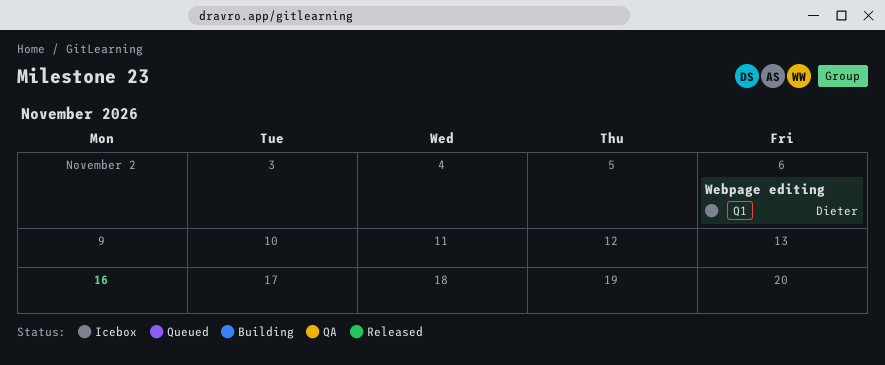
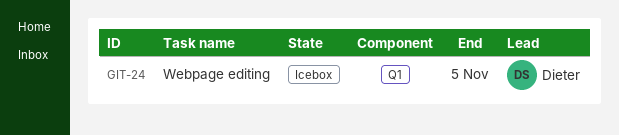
Webpage editing, due: Nov 6 -> Nov 5

